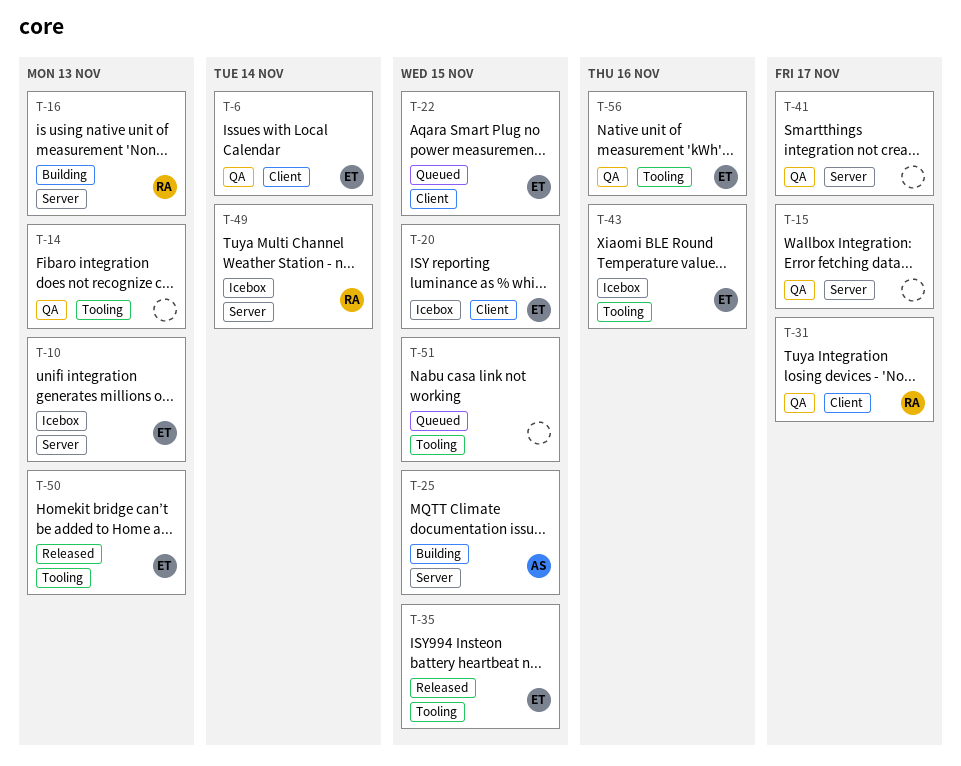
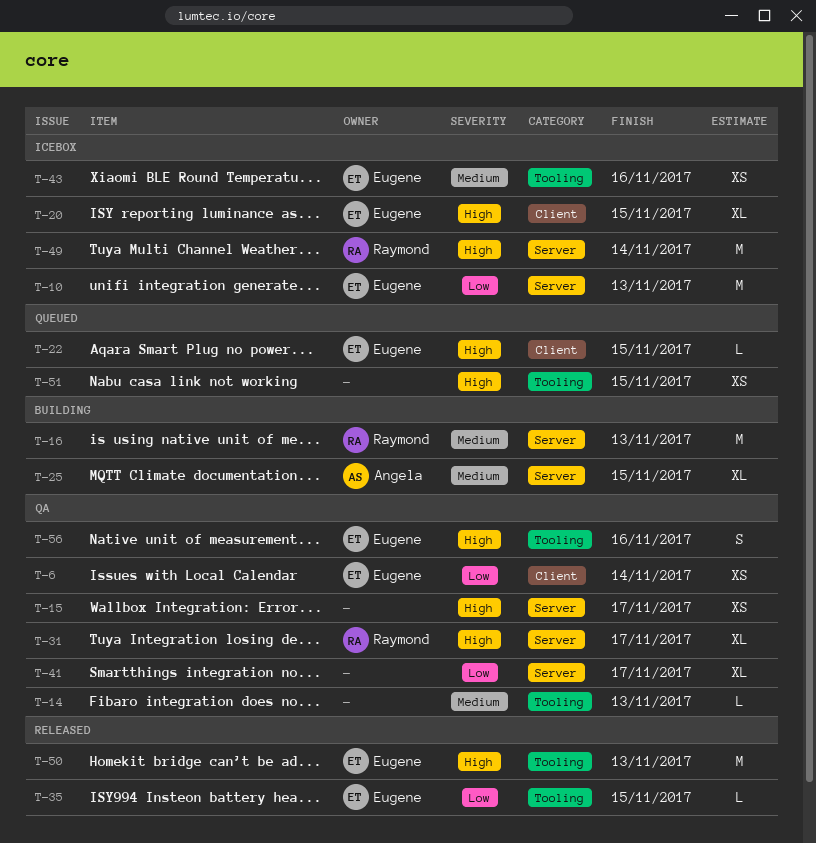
T-31, label: Client -> Server

